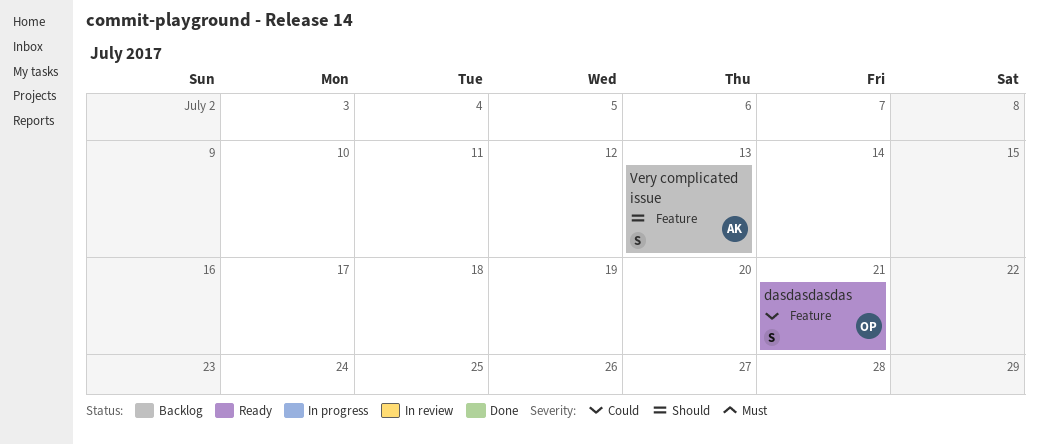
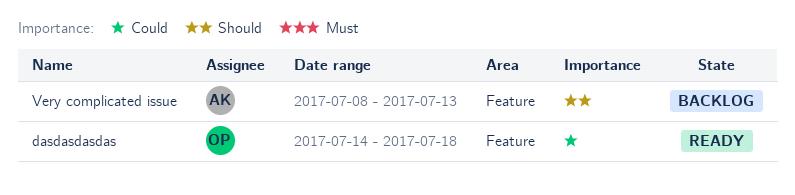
dasdasdasdas, due: Jul 21 -> Jul 18

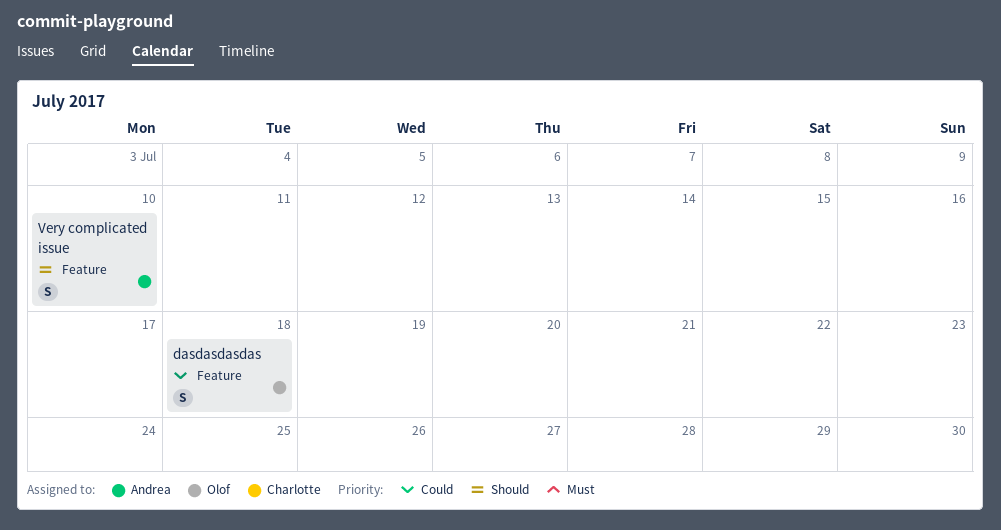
Very complicated issue, due: Jul 13 -> Jul 10

